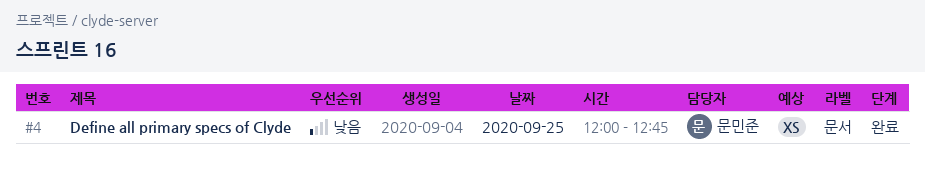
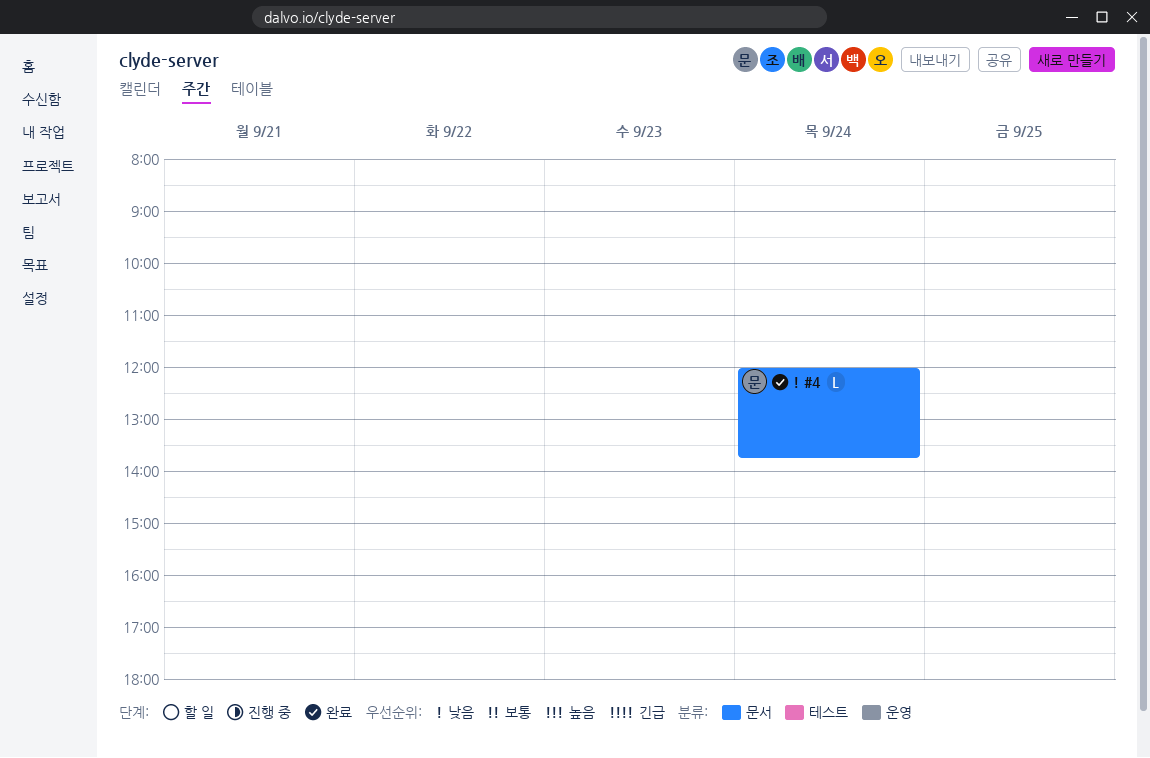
#4, estimate: XS -> L
#4, day: Sep 25 -> Sep 24
#4, ends: 12:45 -> 13:45

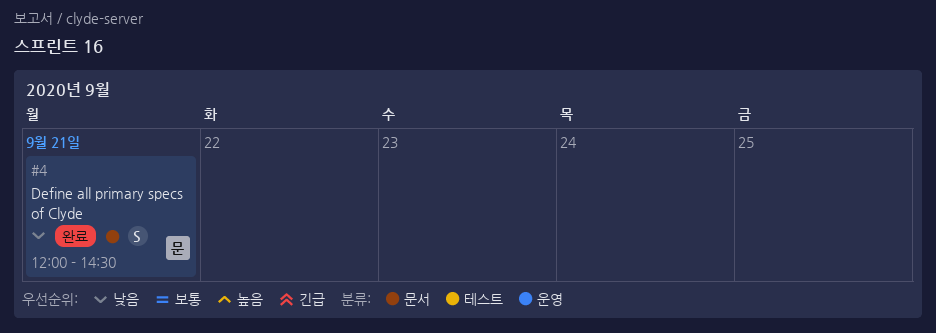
#4, estimate: L -> S
#4, day: Sep 24 -> Sep 21
#4, ends: 13:45 -> 14:30

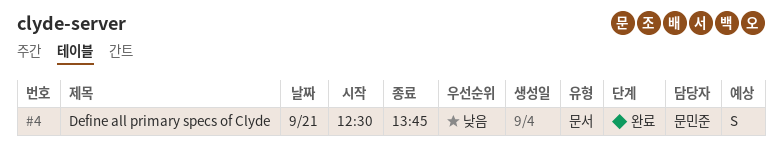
#4, begins: 12:00 -> 12:30
#4, ends: 14:30 -> 13:45

